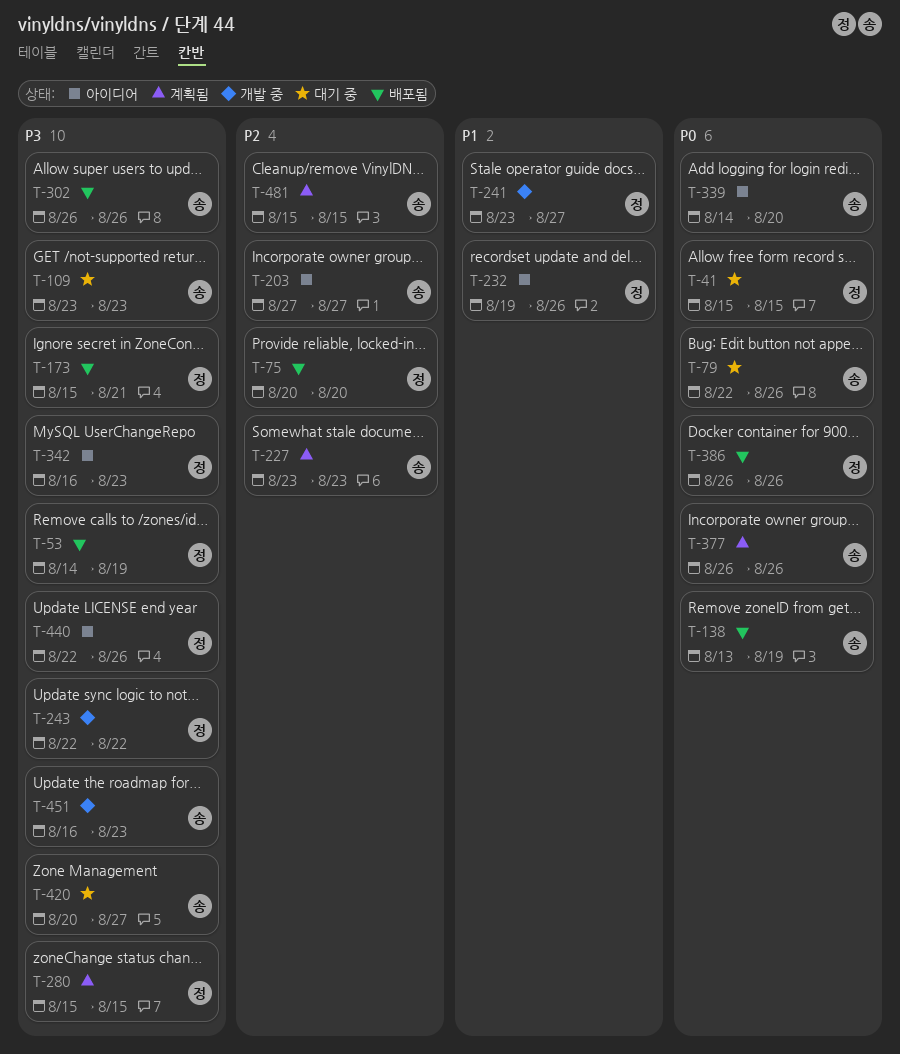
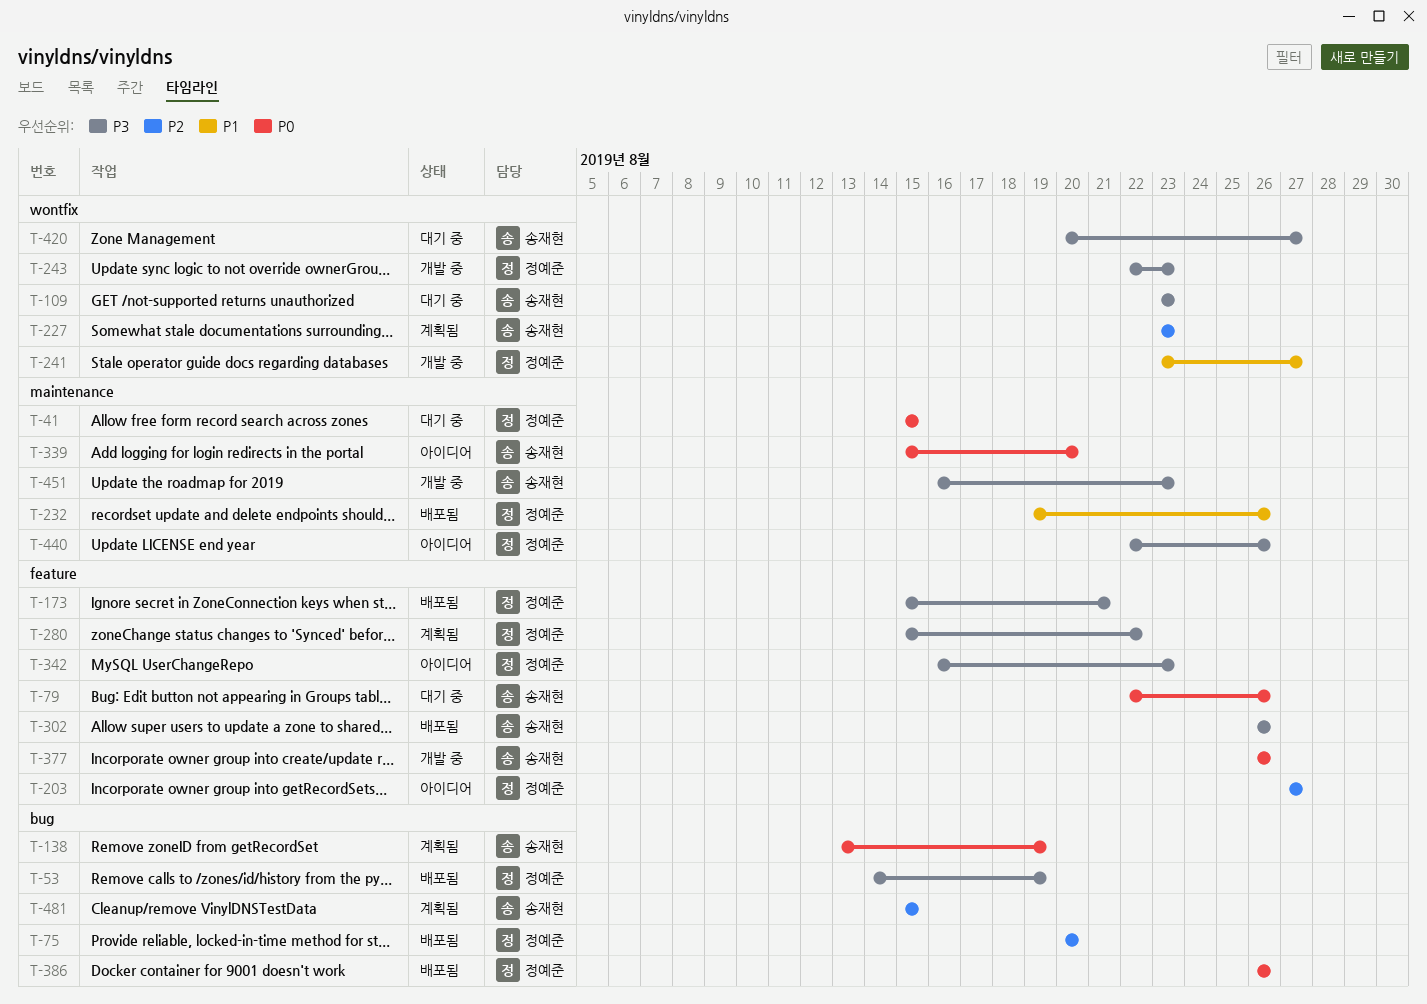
T-138, status: 배포됨 -> 계획됨
T-203, owner: 송재현 -> 정예준
T-232, status: 아이디어 -> 배포됨
T-243, due: Aug 22 -> Aug 23
T-280, due: Aug 15 -> Aug 22
T-339, start: Aug 14 -> Aug 15
T-377, status: 계획됨 -> 개발 중

